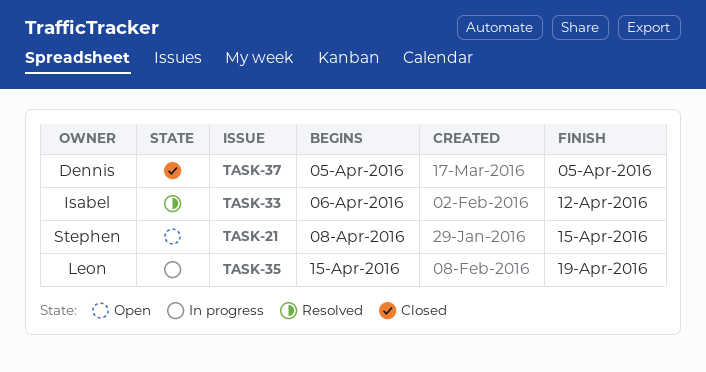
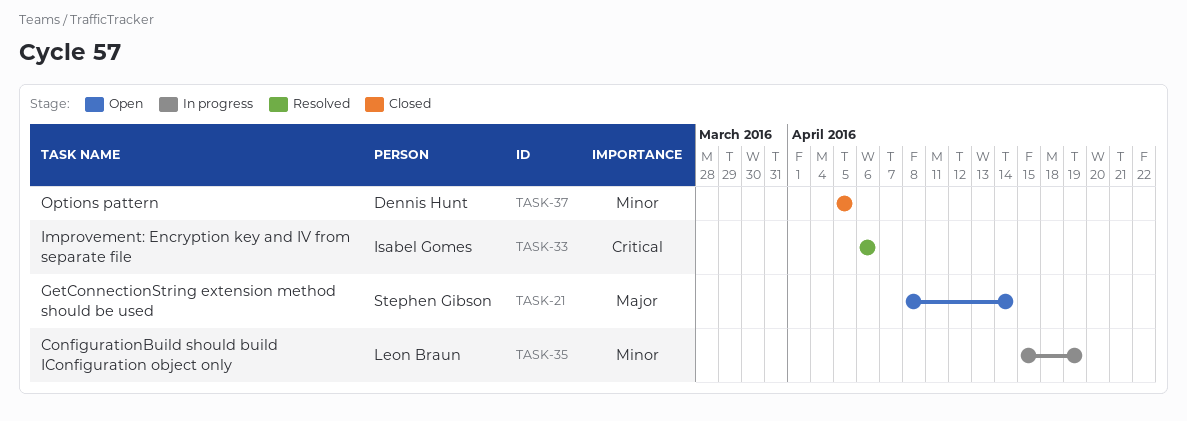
TASK-21, due: Apr 15 -> Apr 14
TASK-33, due: Apr 12 -> Apr 6

